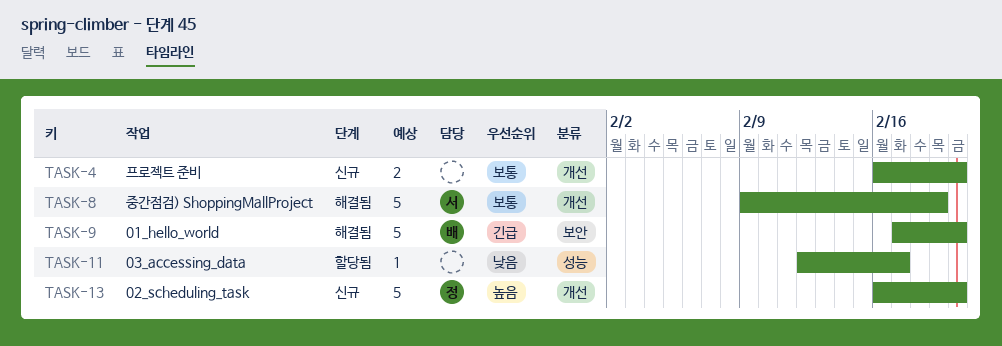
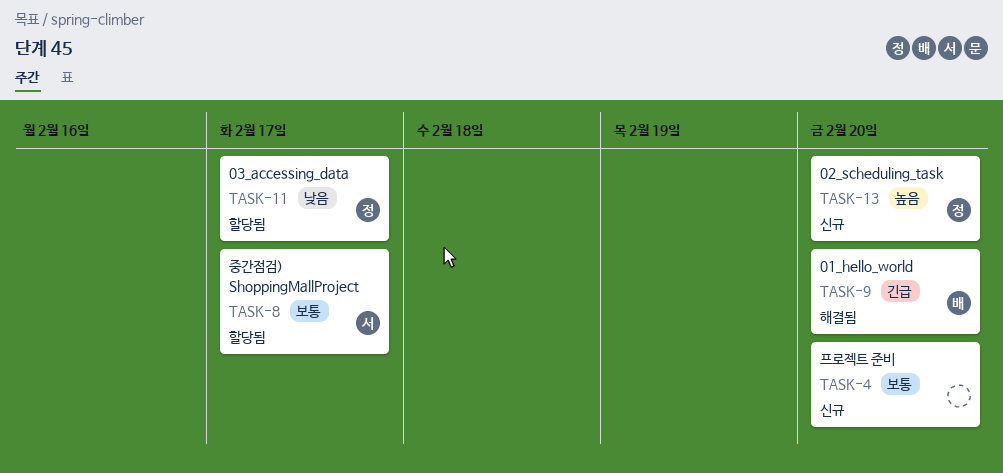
TASK-8, status: 해결됨 -> 할당됨
TASK-8, due: Feb 19 -> Feb 17
TASK-11, owner: none -> 정

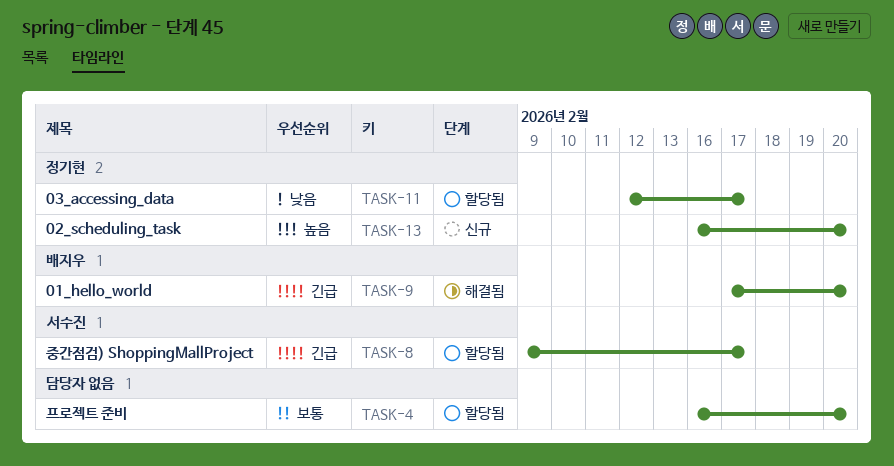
TASK-4, status: 신규 -> 할당됨
TASK-8, priority: 보통 -> 긴급

